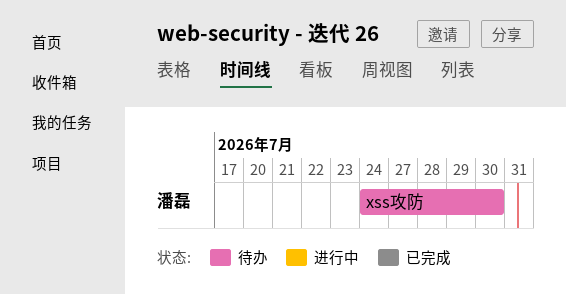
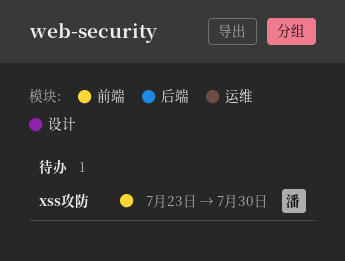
xss攻防, start: Jul 24 -> Jul 23

